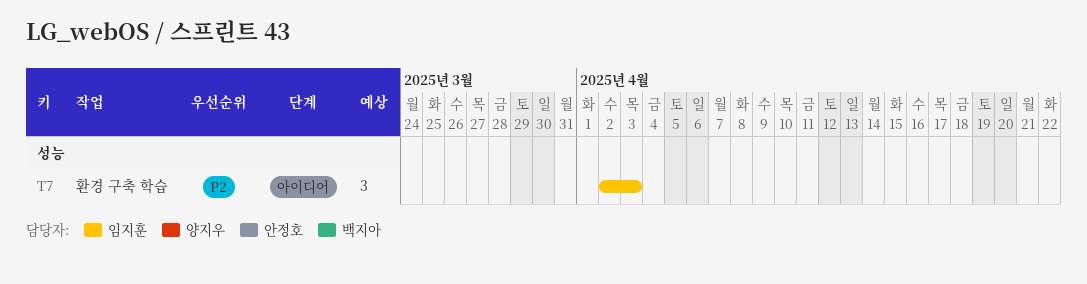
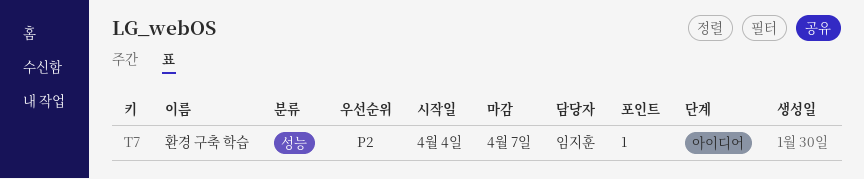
T7, estimate: 3 -> 1
T7, start: Apr 2 -> Apr 4
T7, due: Apr 3 -> Apr 7

